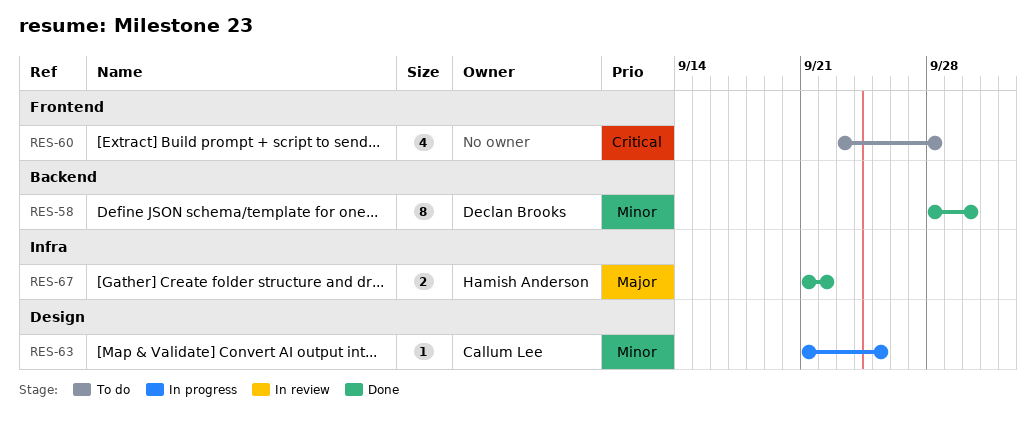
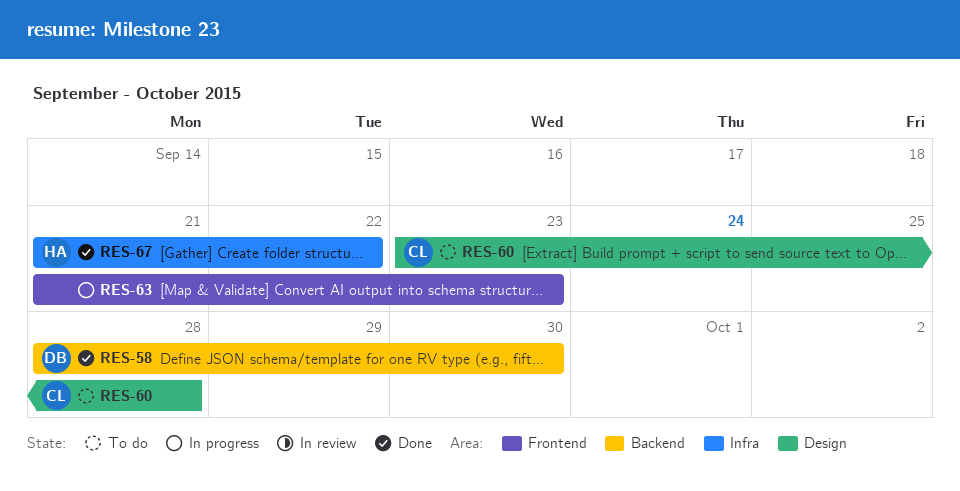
RES-60, owner: none -> Callum Lee
RES-60, label: Frontend -> Design
RES-63, owner: Callum Lee -> none
RES-63, label: Design -> Frontend
RES-63, due: Sep 25 -> Sep 23

